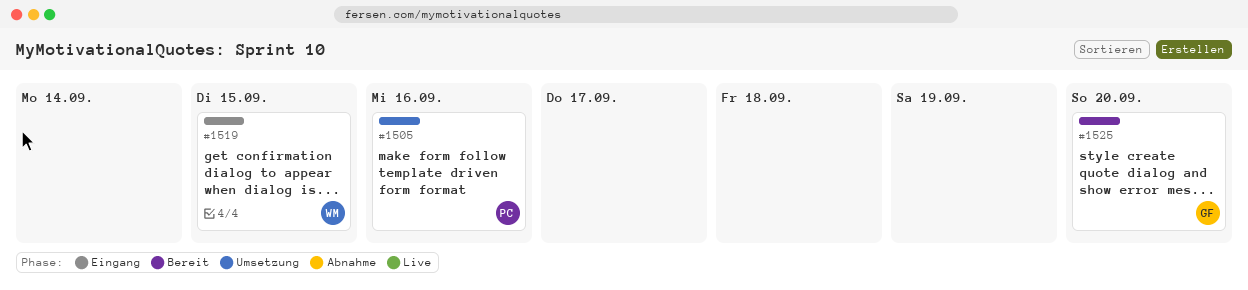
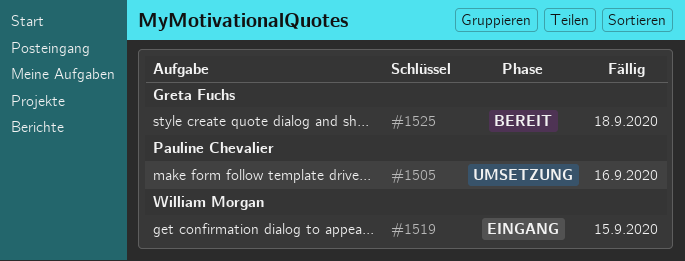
#1525, due: Sep 20 -> Sep 18

